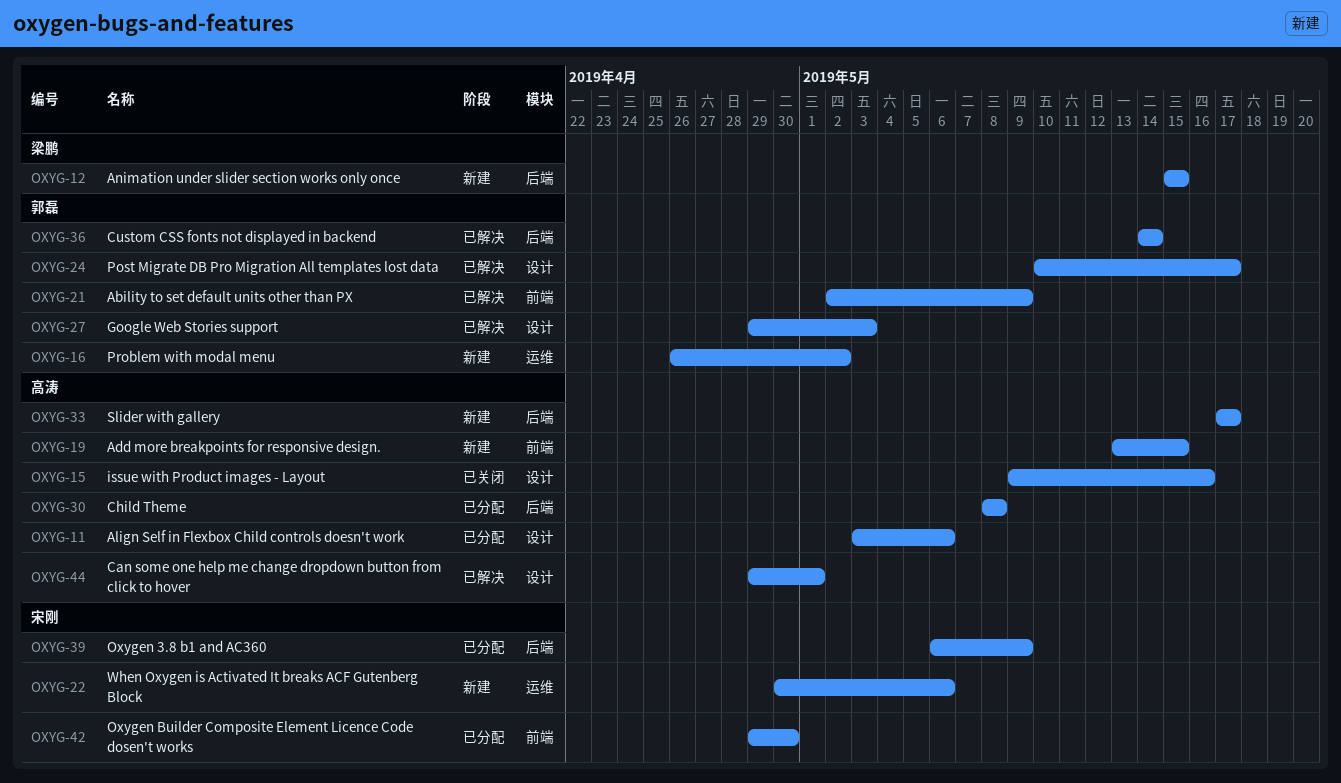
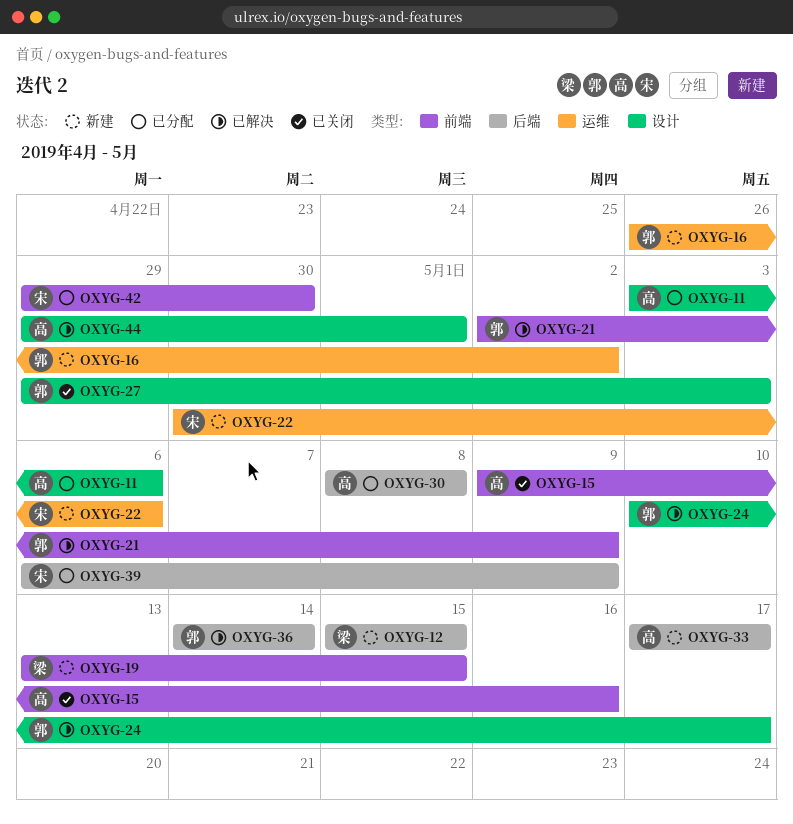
OXYG-15, label: 设计 -> 前端
OXYG-19, owner: 高涛 -> 梁鹏
OXYG-27, status: 已解决 -> 已关闭

